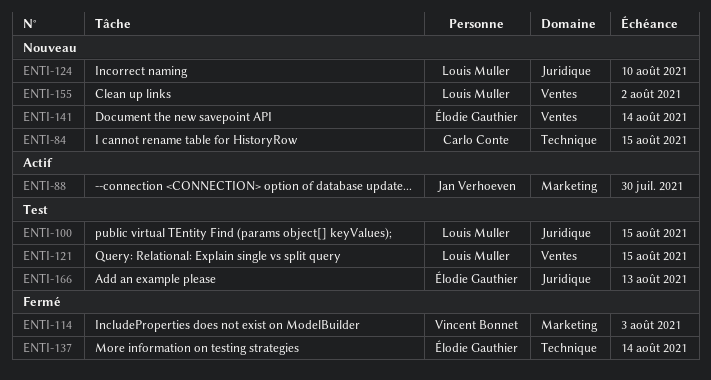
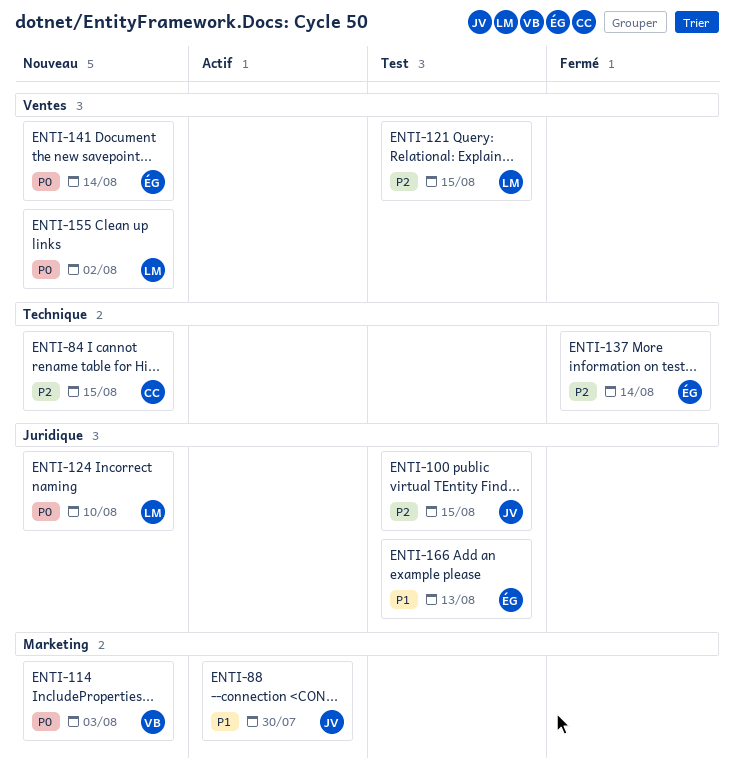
ENTI-100, owner: Louis Muller -> Jan Verhoeven
ENTI-114, status: Fermé -> Nouveau

